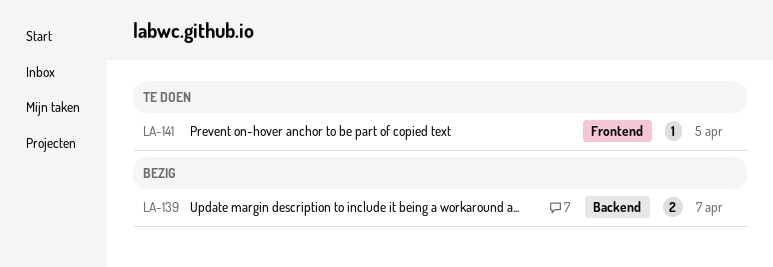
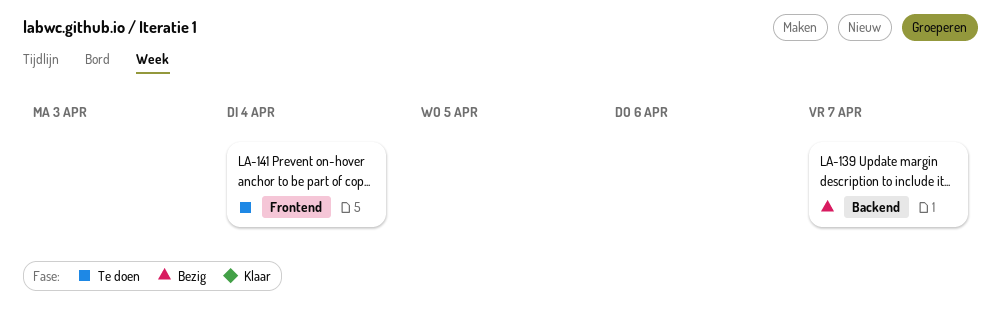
LA-141, due: Apr 5 -> Apr 4

